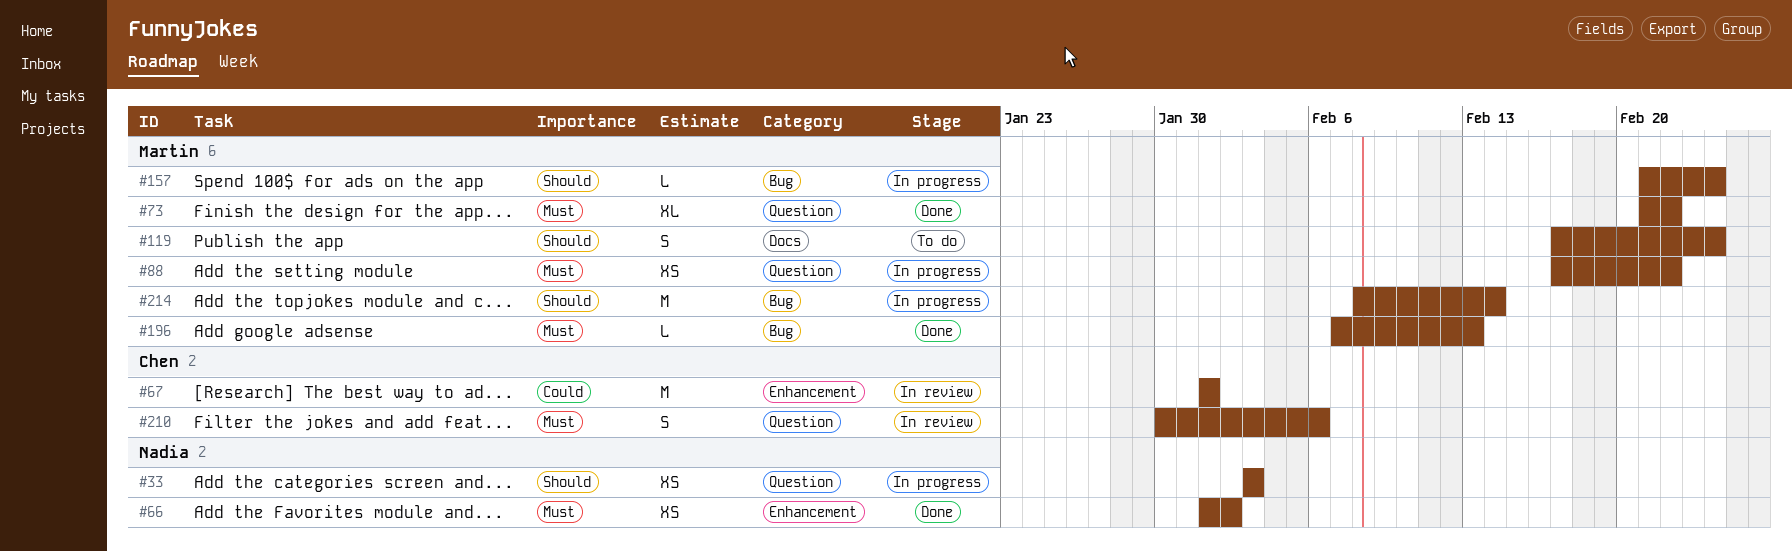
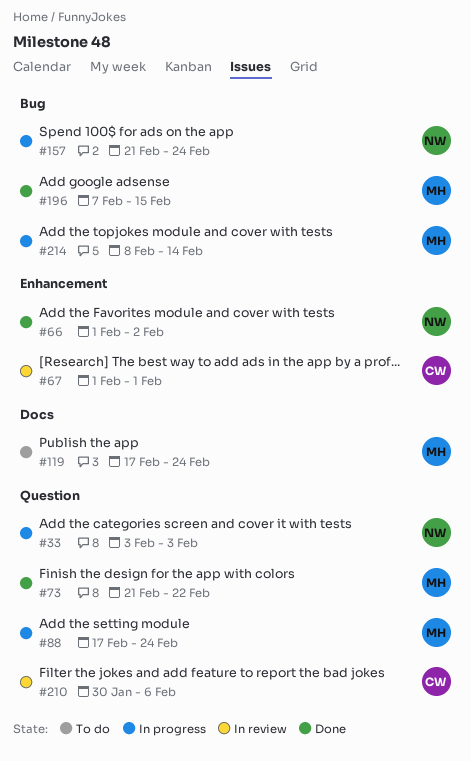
#88, due: Feb 22 -> Feb 24
#157, owner: Martin -> Nadia
#196, due: Feb 13 -> Feb 15

